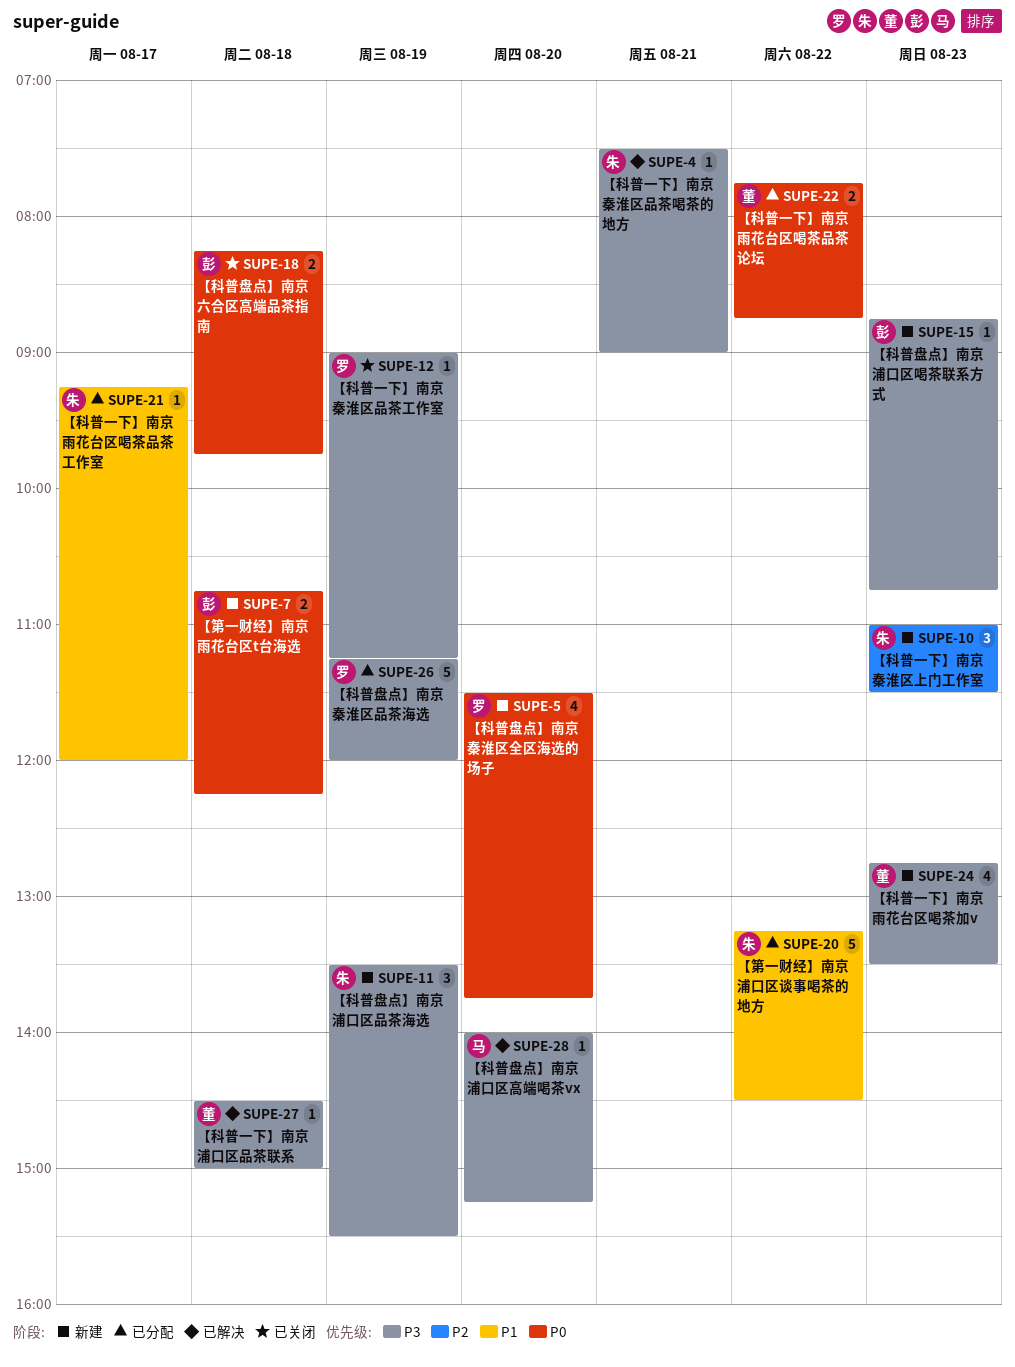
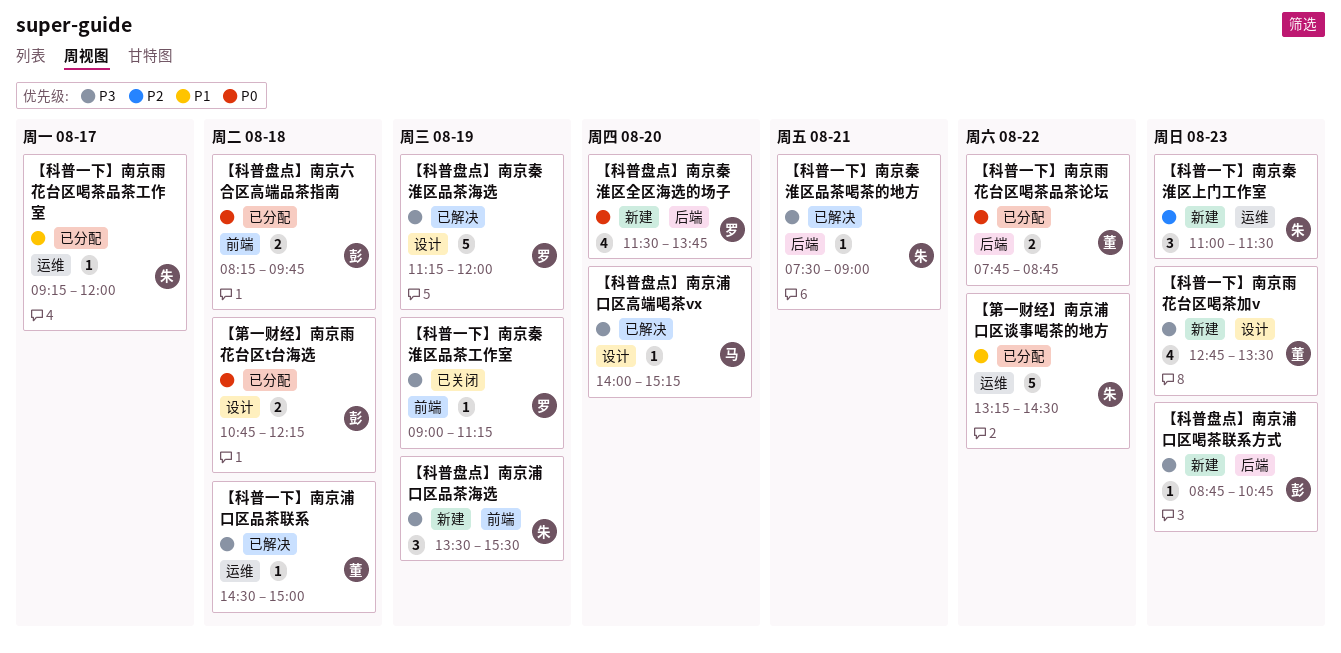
【科普盘点】南京六合区高端品茶指南, status: 已关闭 -> 已分配
【科普盘点】南京秦淮区品茶海选, status: 已分配 -> 已解决
【第一财经】南京雨花台区t台海选, status: 新建 -> 已分配

